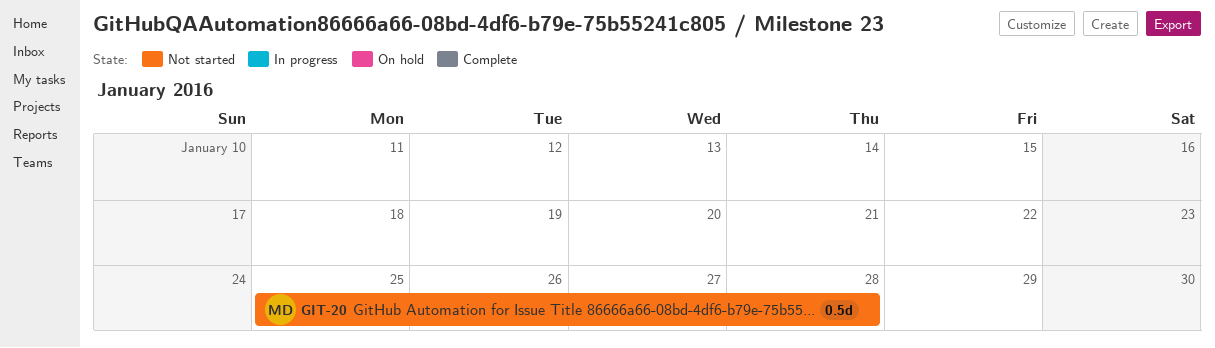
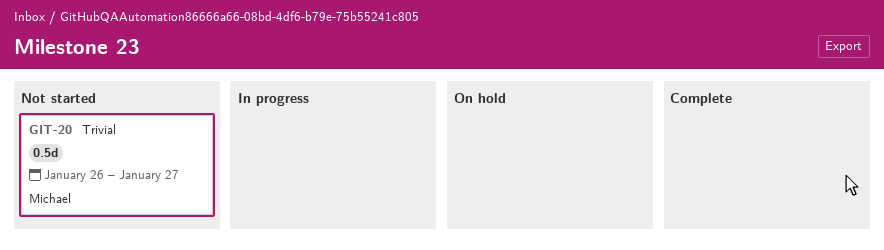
GIT-20, start: Jan 25 -> Jan 26
GIT-20, due: Jan 28 -> Jan 27

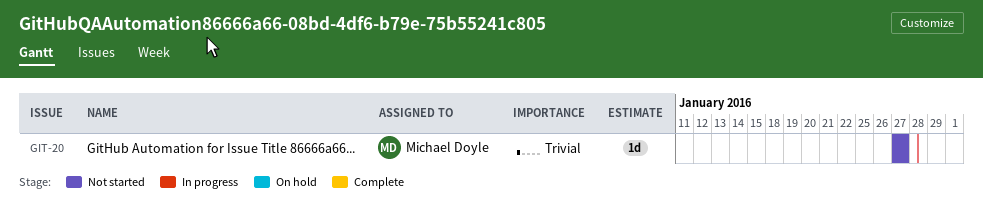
GIT-20, estimate: 0.5d -> 1d
GIT-20, start: Jan 26 -> Jan 27

